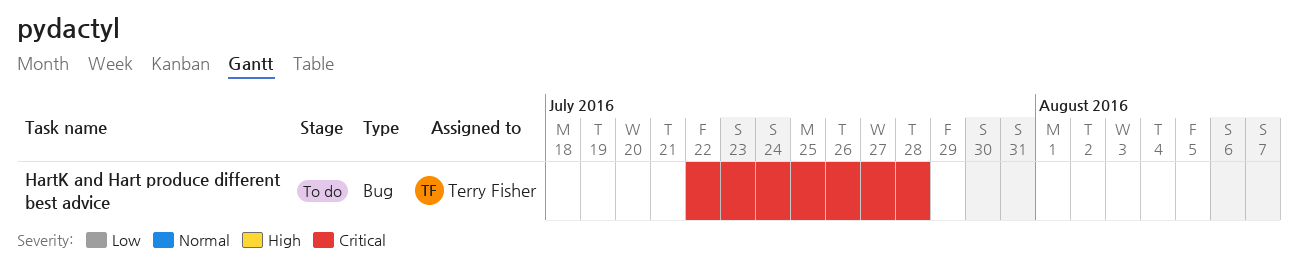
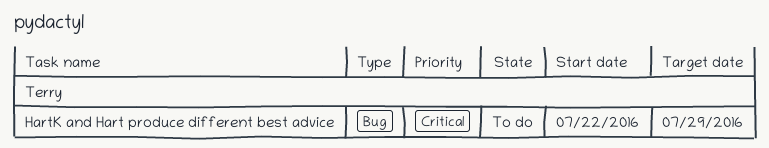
HartK and Hart produce different best advice, due: Jul 28 -> Jul 29

